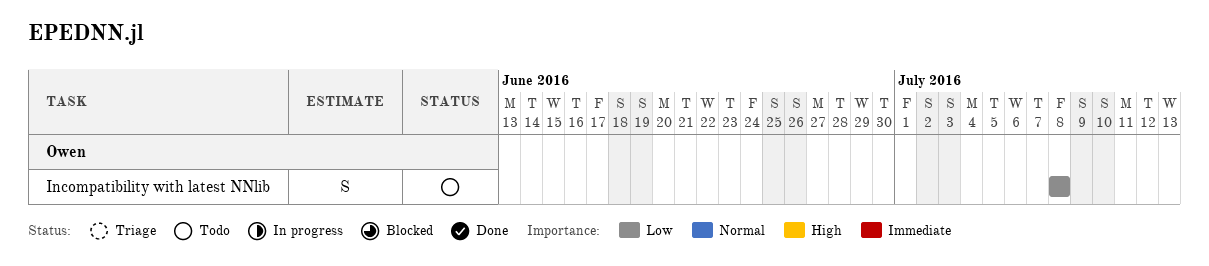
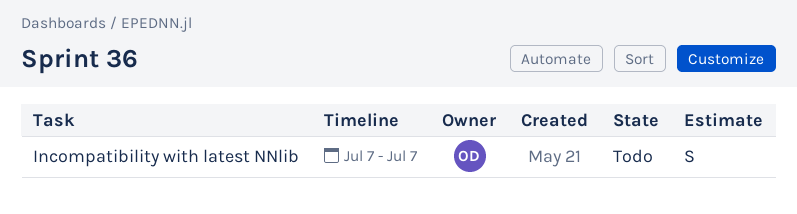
Incompatibility with latest NNlib, start: Jul 8 -> Jul 7
Incompatibility with latest NNlib, due: Jul 8 -> Jul 7

